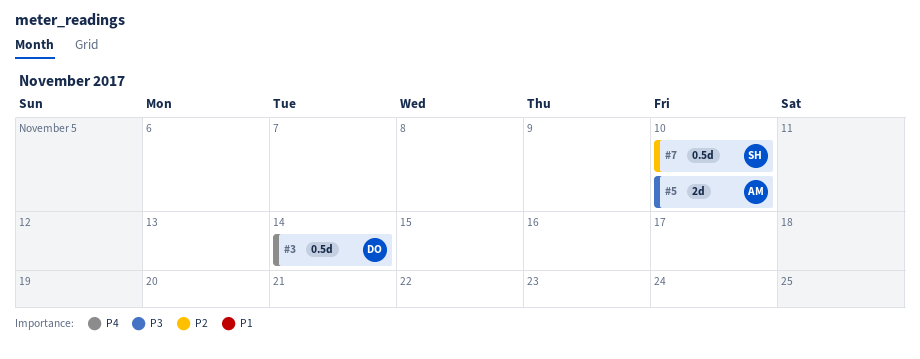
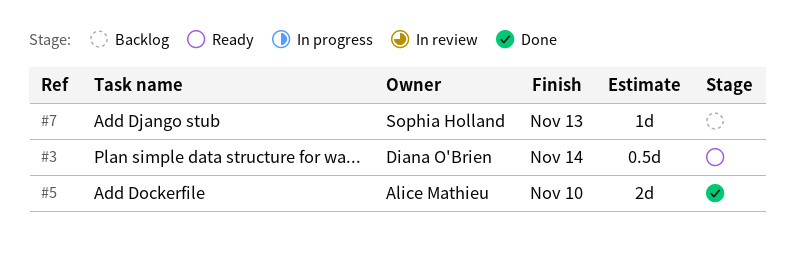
#7, estimate: 0.5d -> 1d
#7, due: Nov 10 -> Nov 13

